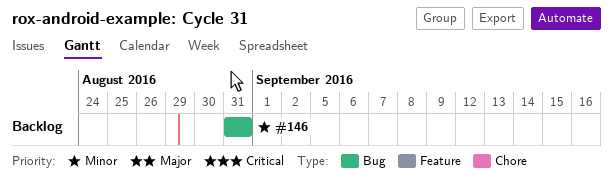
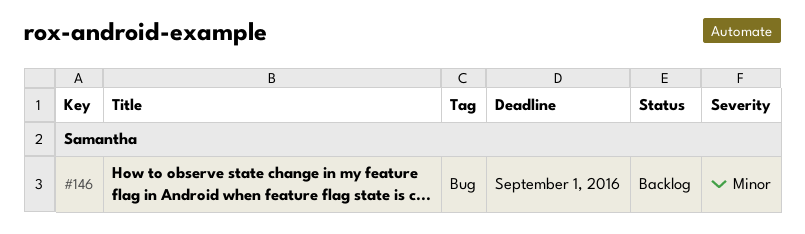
#146, due: Aug 31 -> Sep 1

